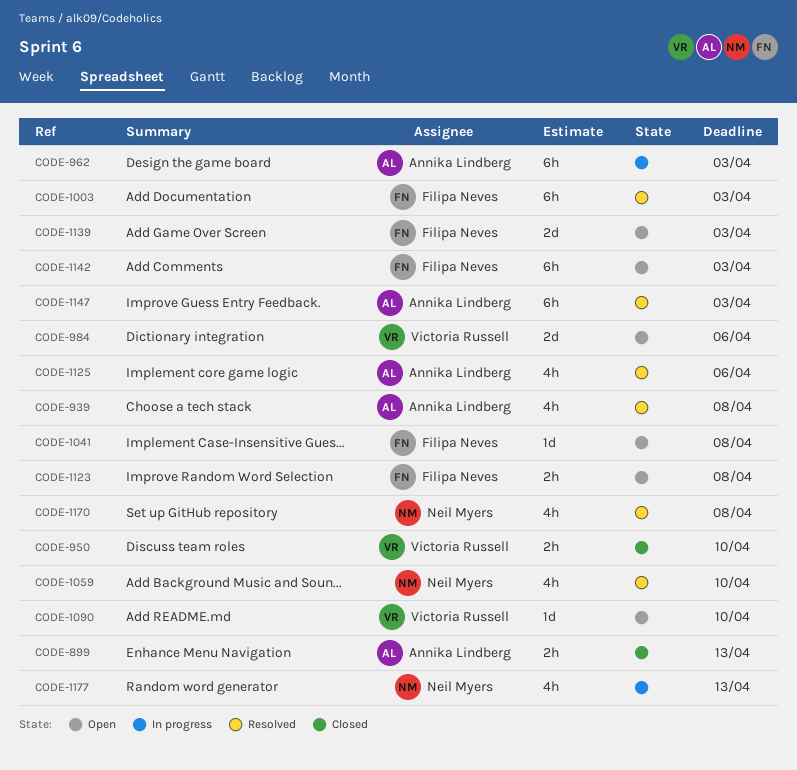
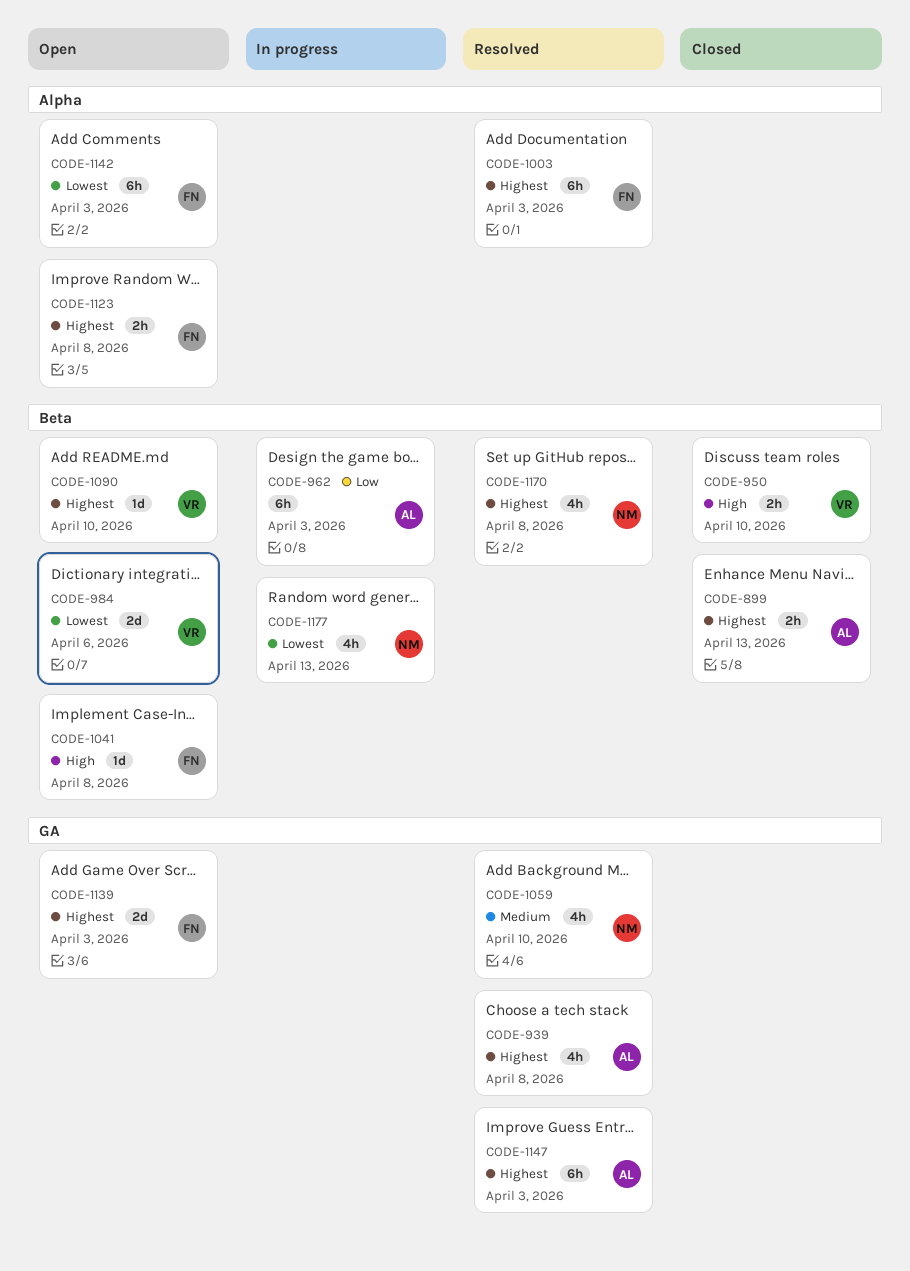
CODE-1125: present -> none

